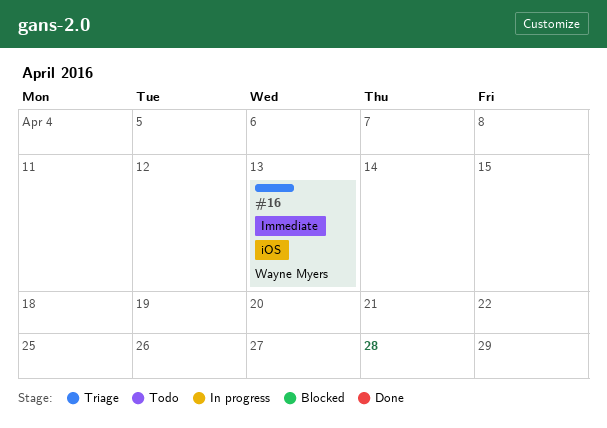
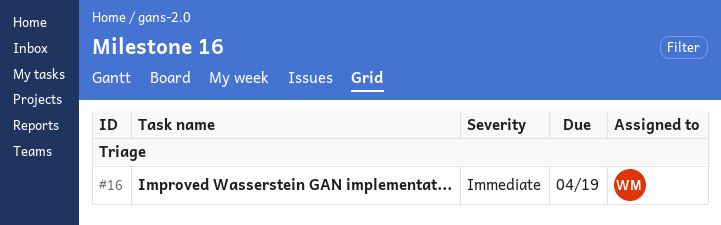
#16, due: Apr 13 -> Apr 19

